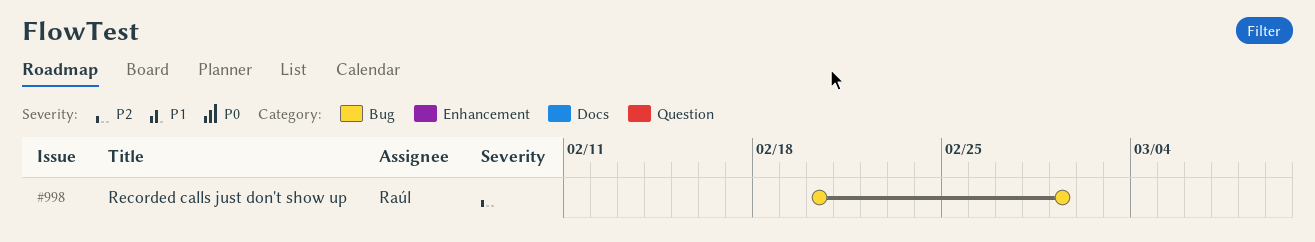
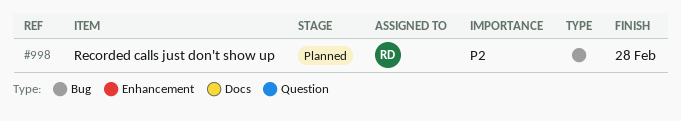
#998, due: Mar 1 -> Feb 28

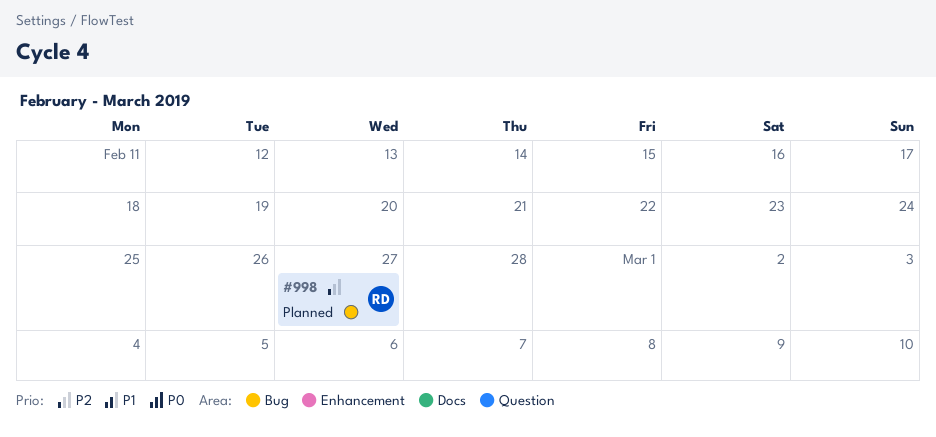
#998, due: Feb 28 -> Feb 27

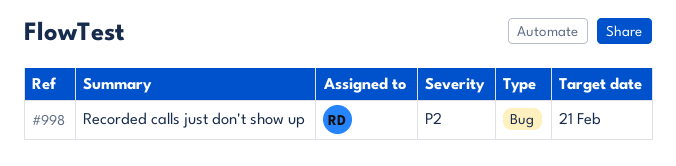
#998, due: Feb 27 -> Feb 21

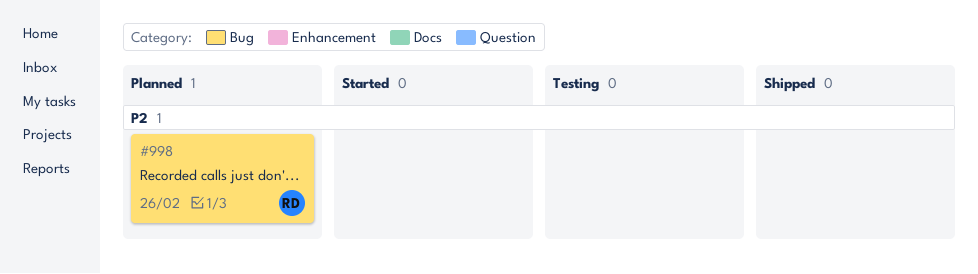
#998, due: Feb 21 -> Feb 26

